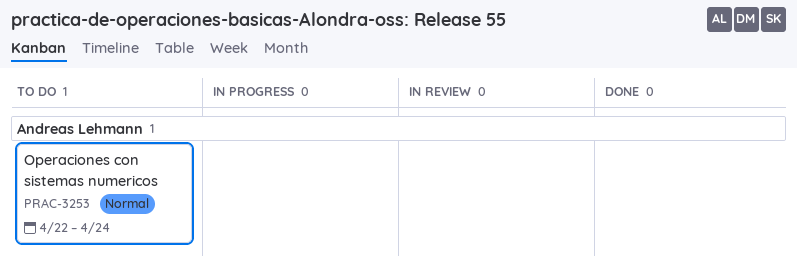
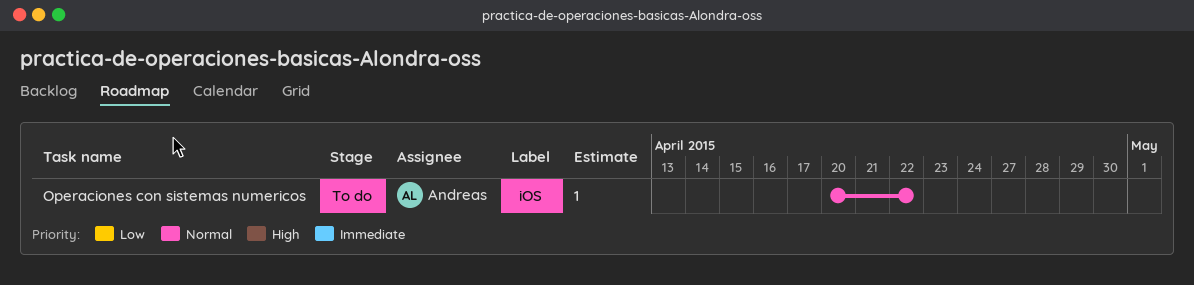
Operaciones con sistemas numericos, start: Apr 22 -> Apr 20
Operaciones con sistemas numericos, due: Apr 24 -> Apr 22

